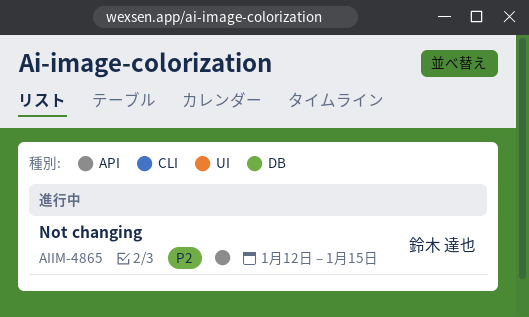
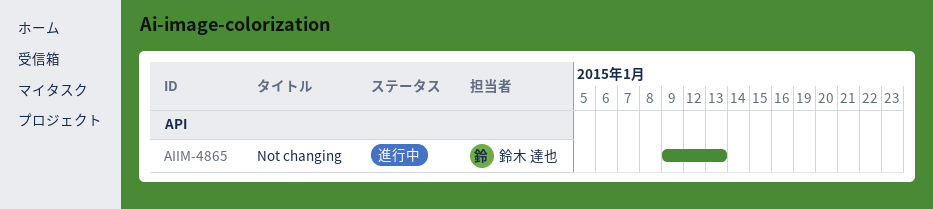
AIIM-4865, start: Jan 12 -> Jan 9
AIIM-4865, due: Jan 15 -> Jan 13

